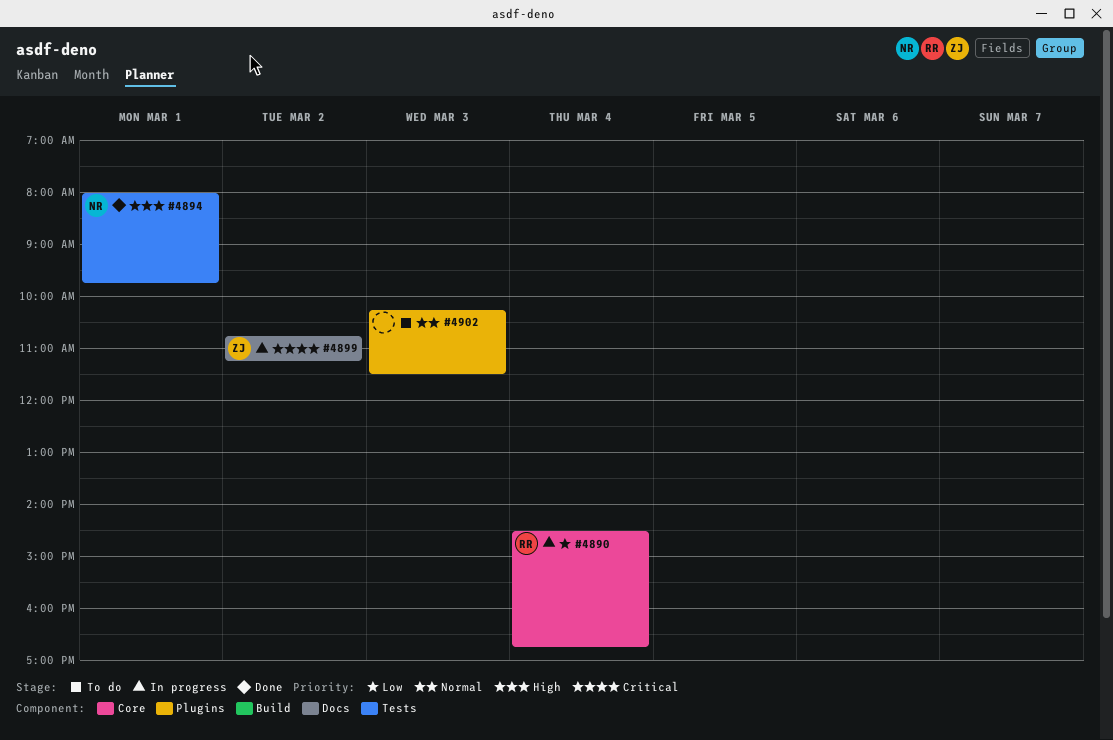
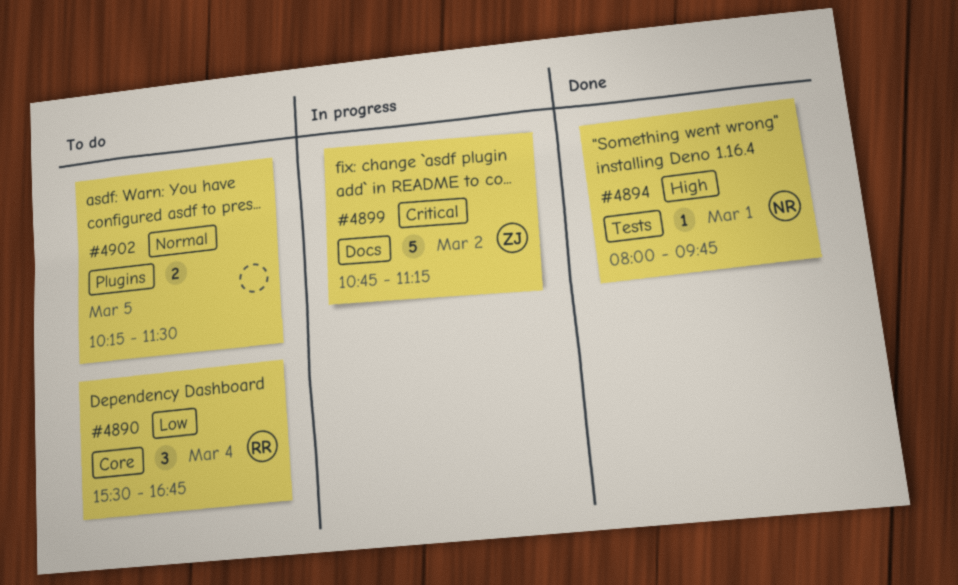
#4890, status: In progress -> To do
#4890, begins: 14:30 -> 15:30
#4902, day: Mar 3 -> Mar 5

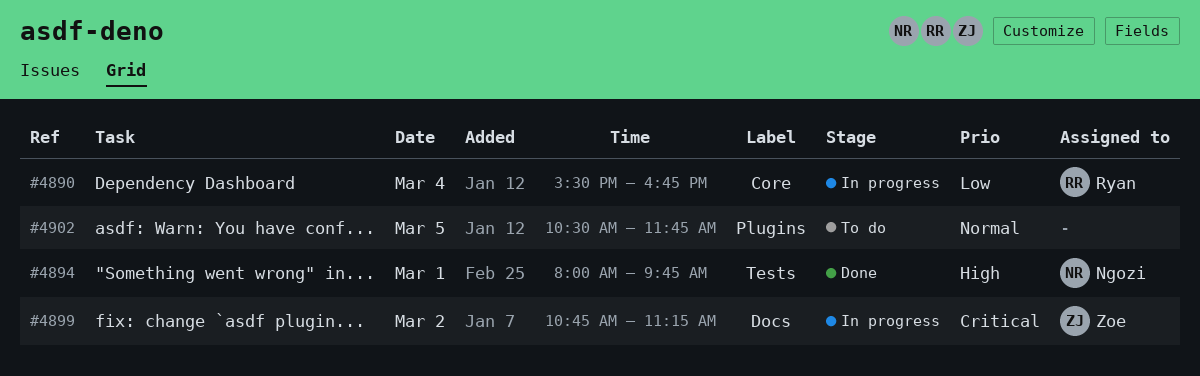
#4890, status: To do -> In progress
#4902, begins: 10:15 -> 10:30
#4902, ends: 11:30 -> 11:45

